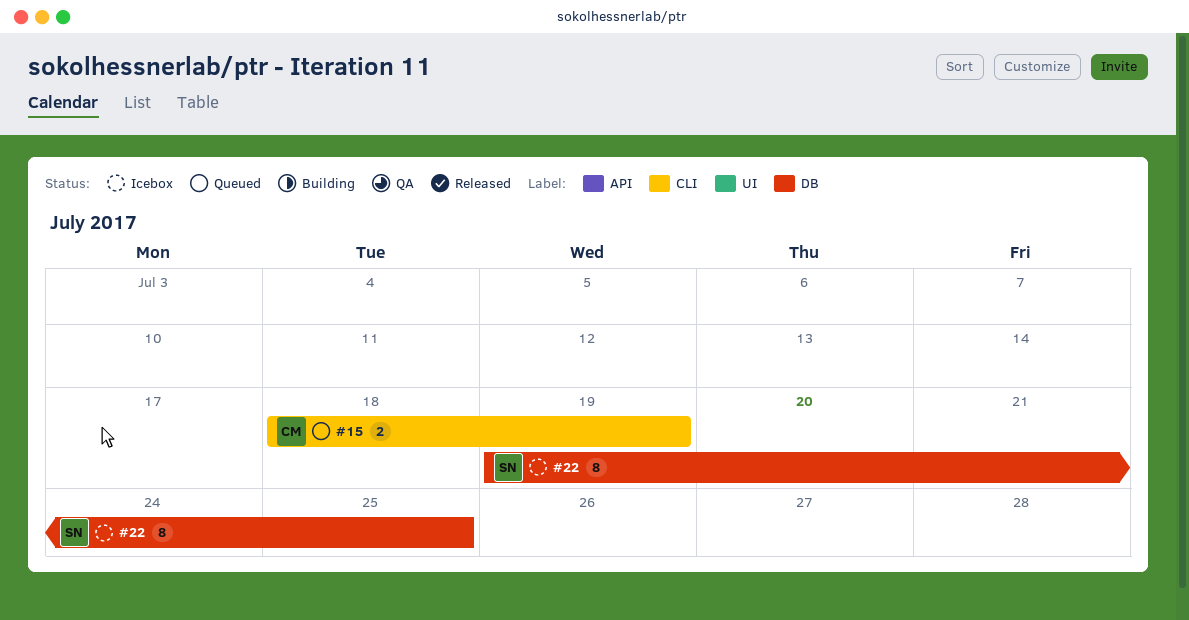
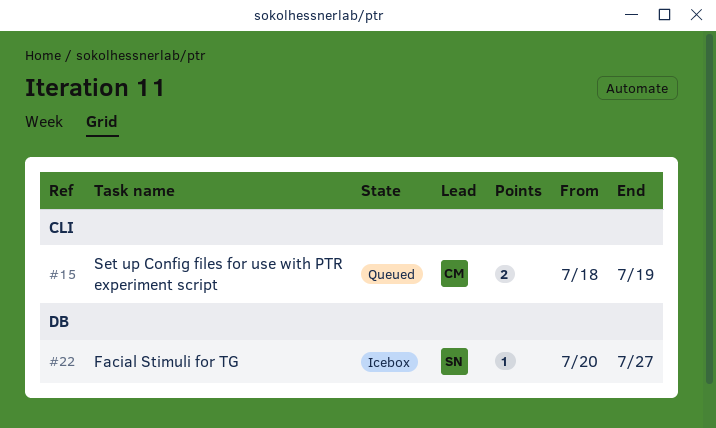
#22, estimate: 8 -> 1
#22, start: Jul 19 -> Jul 20
#22, due: Jul 25 -> Jul 27

